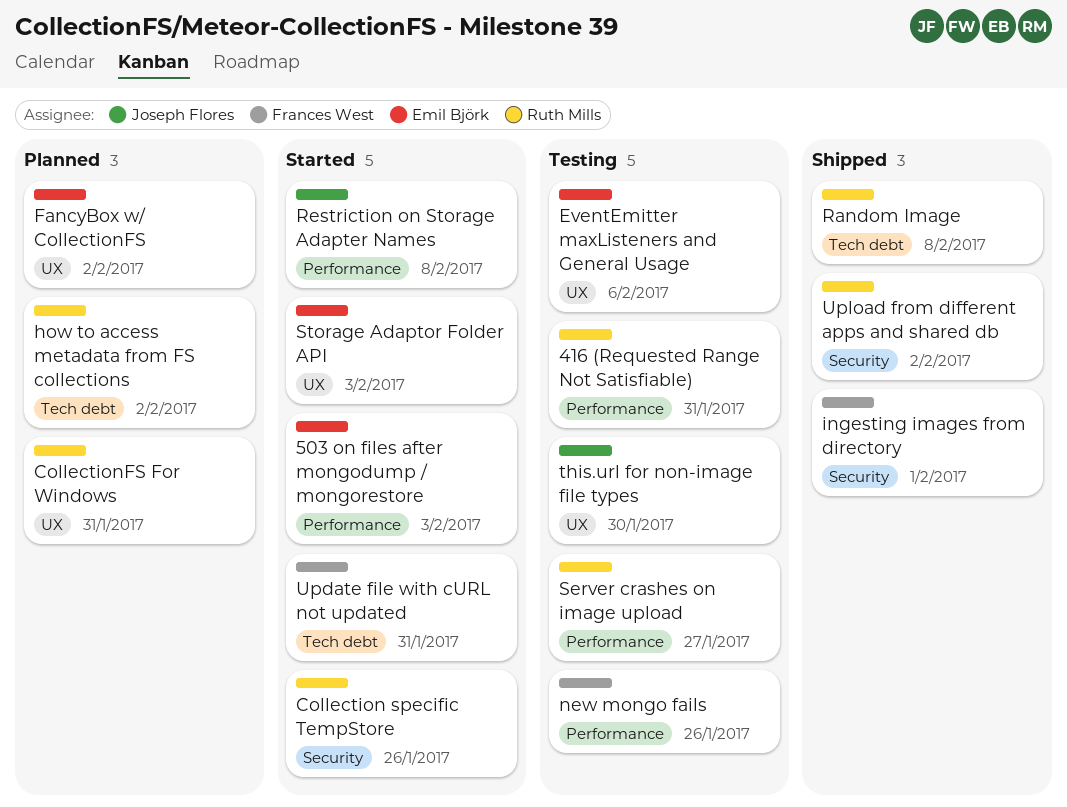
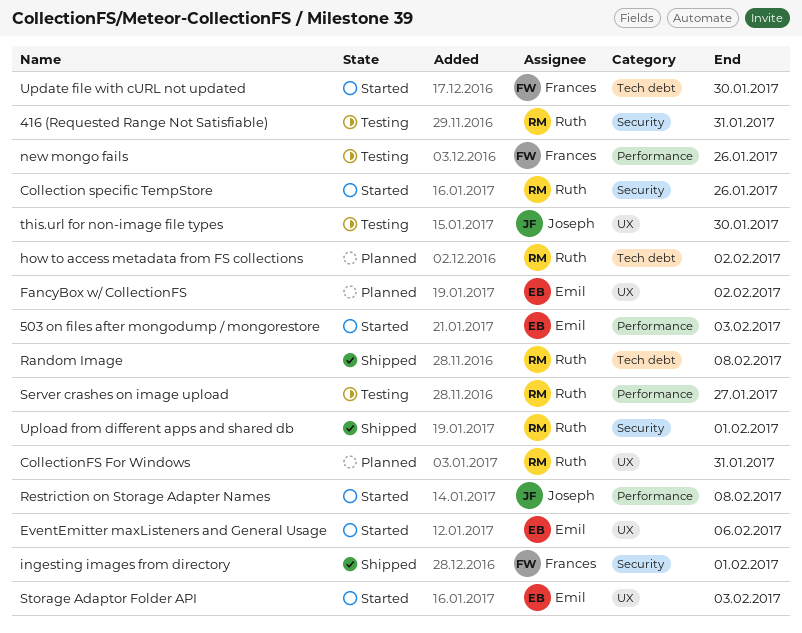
416 (Requested Range Not Satisfiable), label: Performance -> Security
EventEmitter maxListeners and General Usage, status: Testing -> Started
Update file with cURL not updated, due: Jan 31 -> Jan 30
Upload from different apps and shared db, due: Feb 2 -> Feb 1

